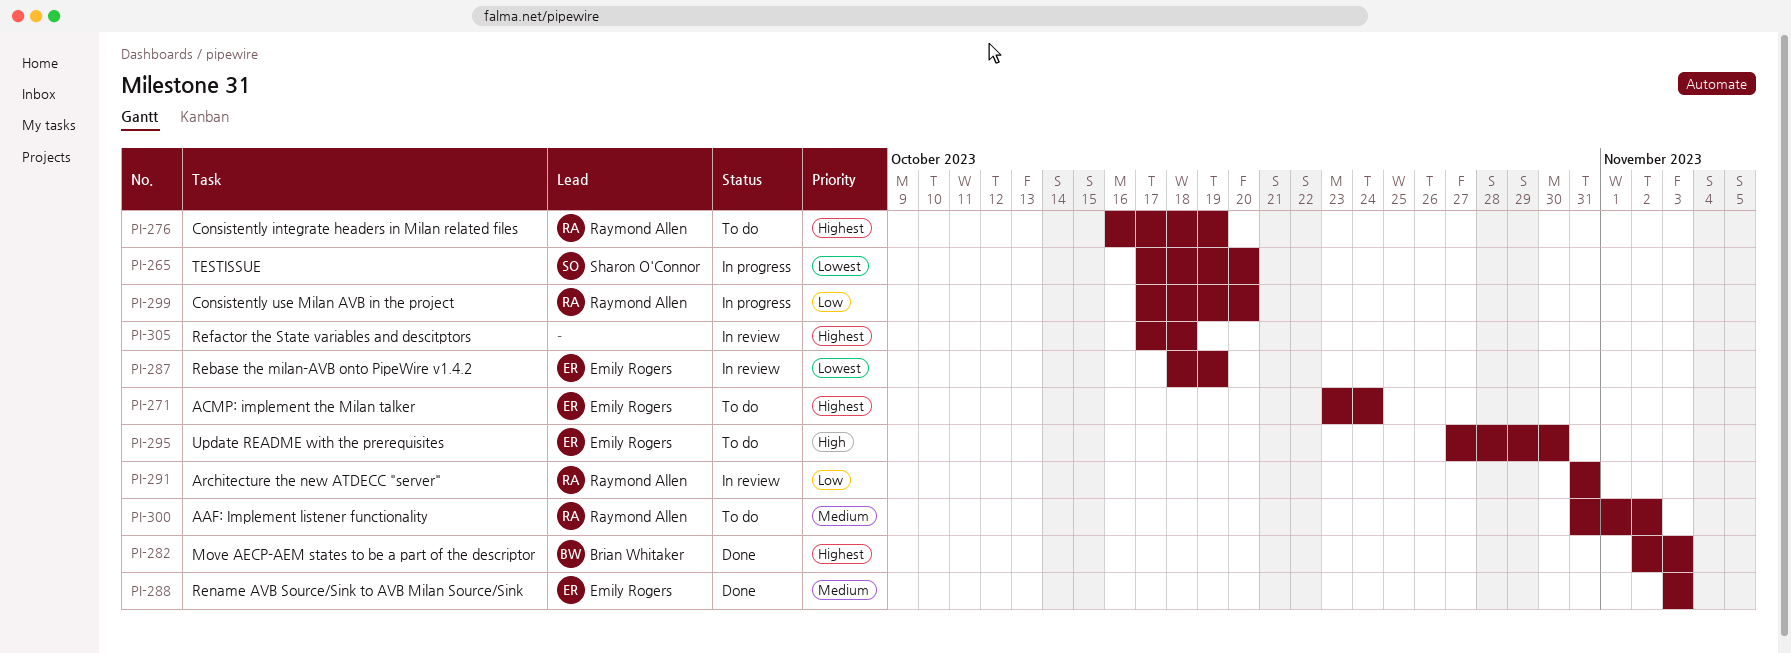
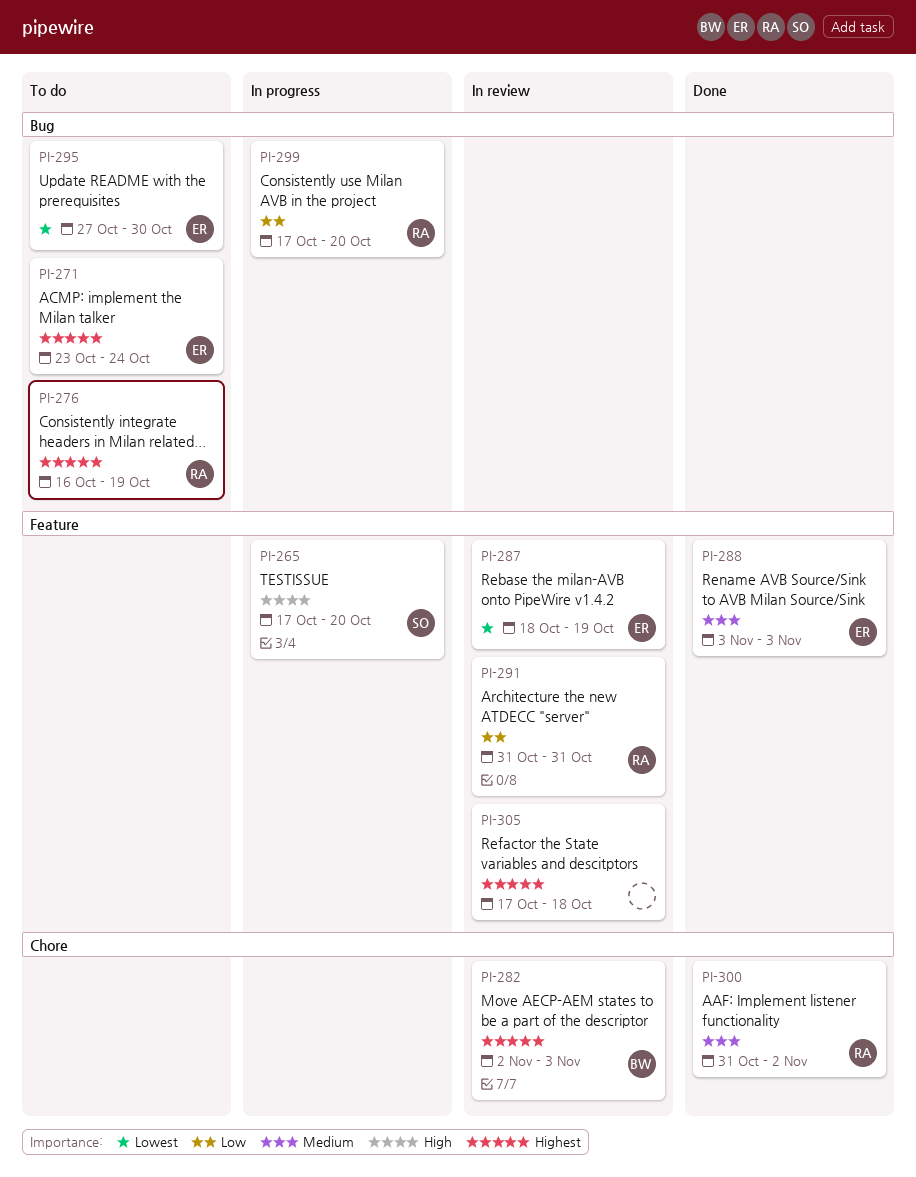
PI-265, priority: Lowest -> High
PI-282, status: Done -> In review
PI-295, priority: High -> Lowest
PI-300, status: To do -> Done

